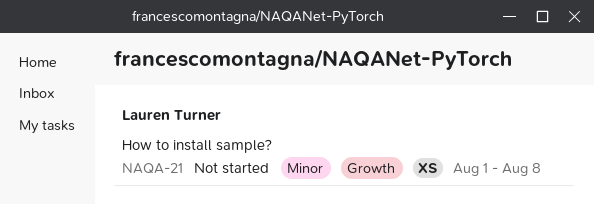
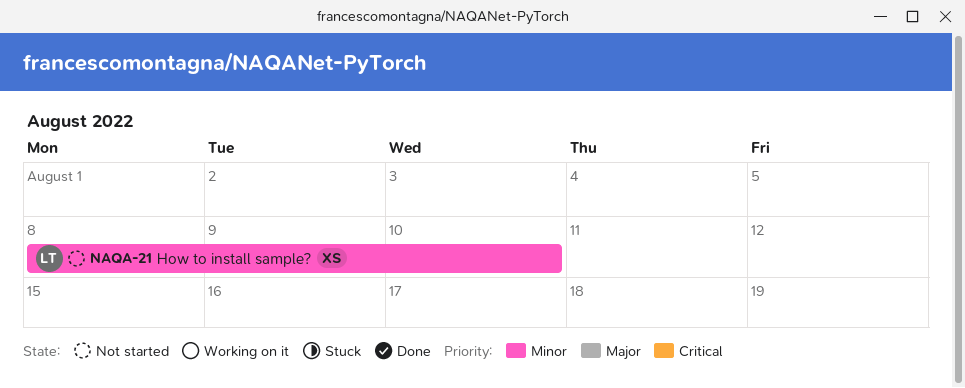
NAQA-21, start: Aug 1 -> Aug 8
NAQA-21, due: Aug 8 -> Aug 10

